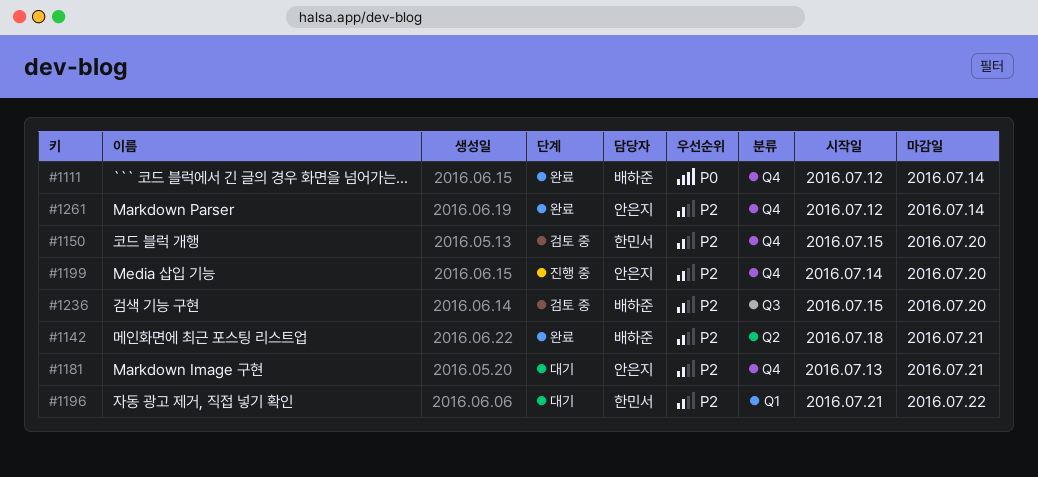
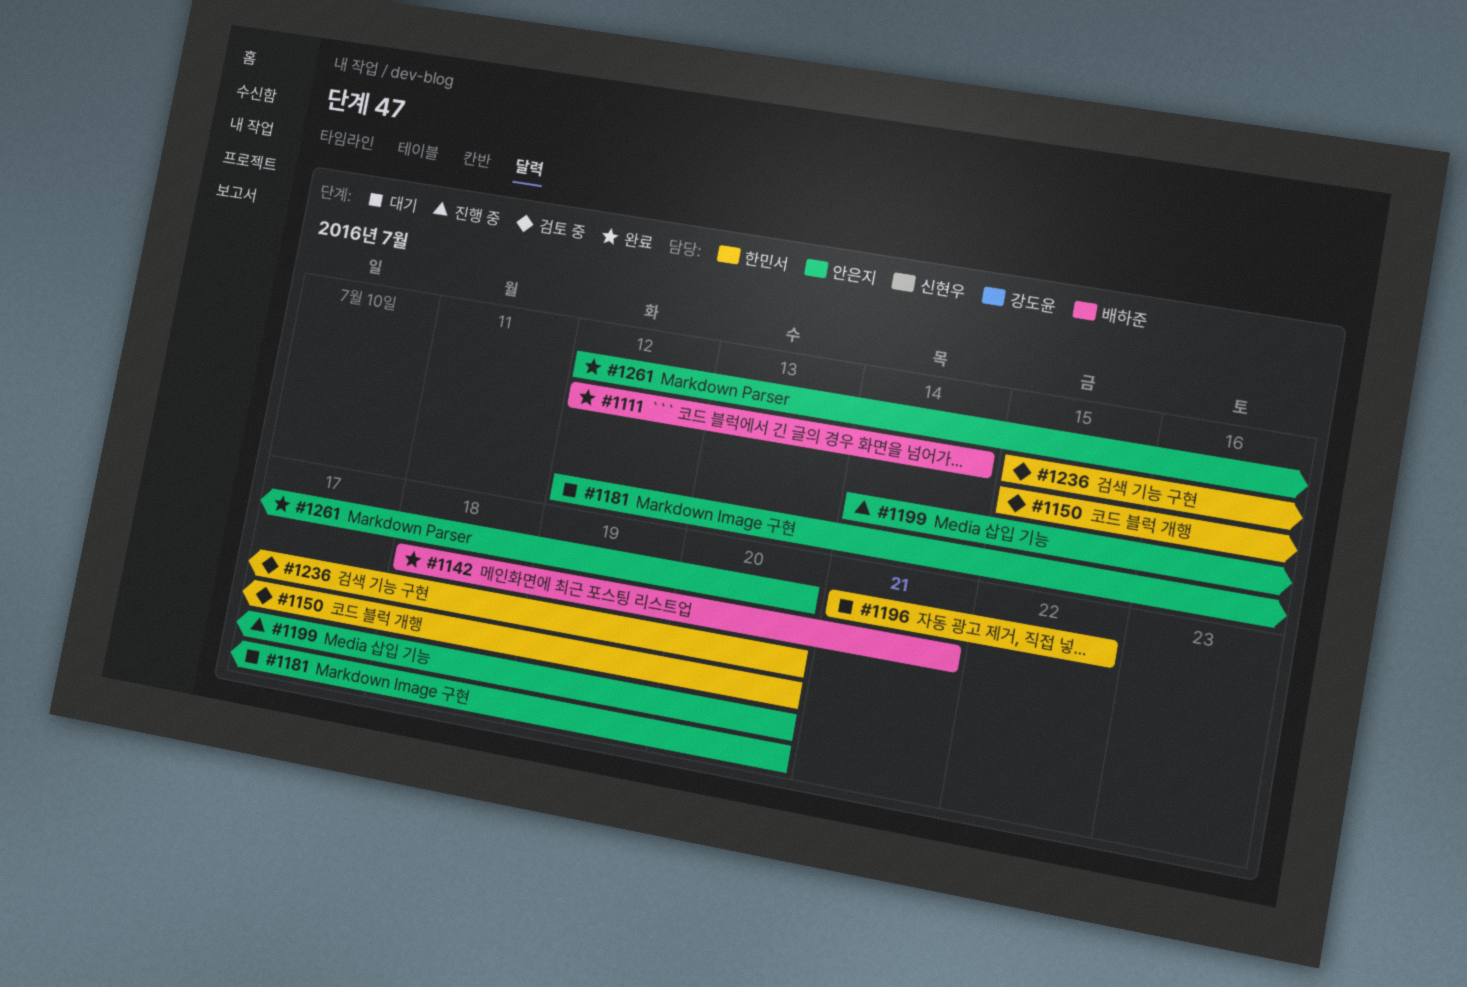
#1181, start: Jul 13 -> Jul 12
#1181, due: Jul 21 -> Jul 20
#1236, owner: 배하준 -> 한민서
#1261, due: Jul 14 -> Jul 20

